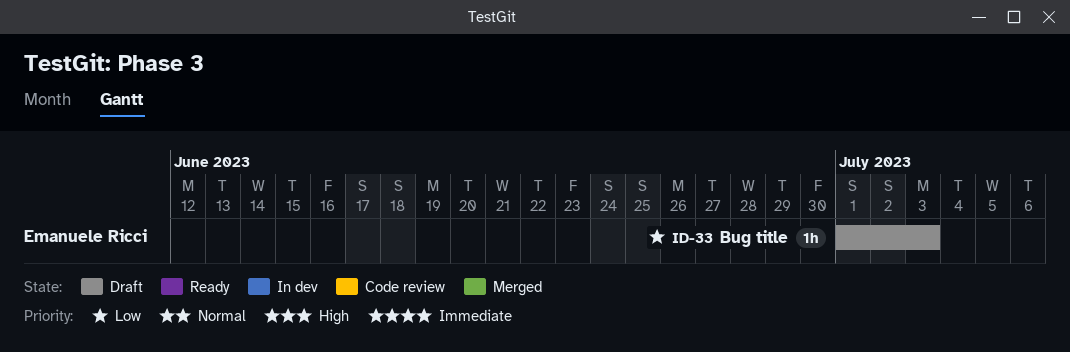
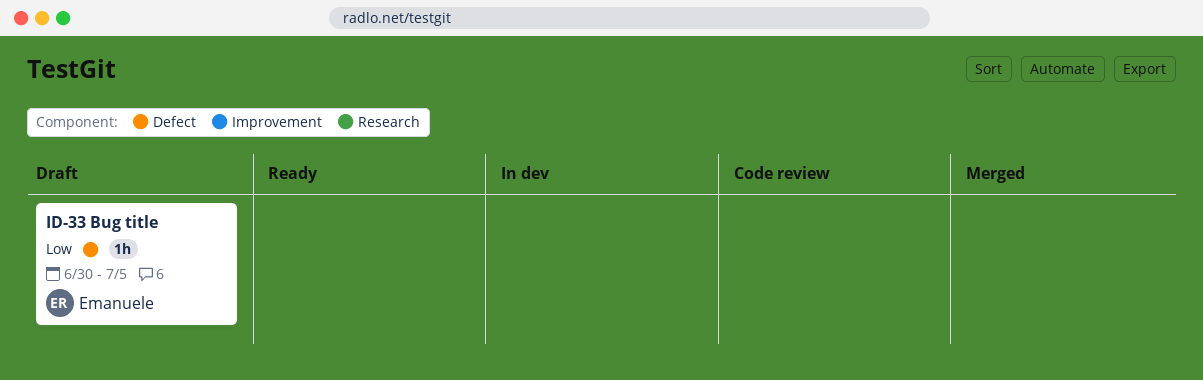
ID-33, start: Jul 1 -> Jun 30
ID-33, due: Jul 3 -> Jul 5

